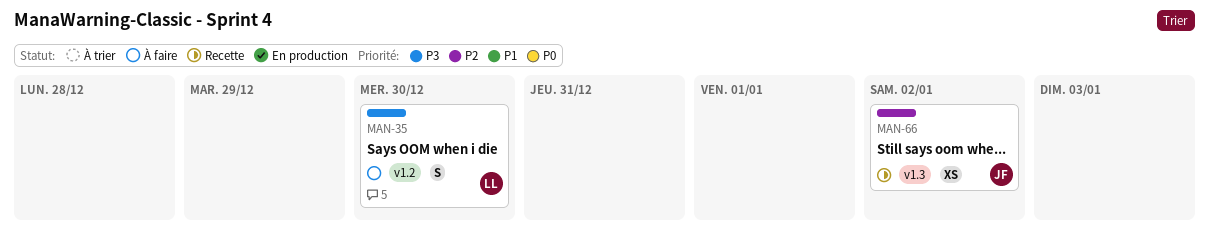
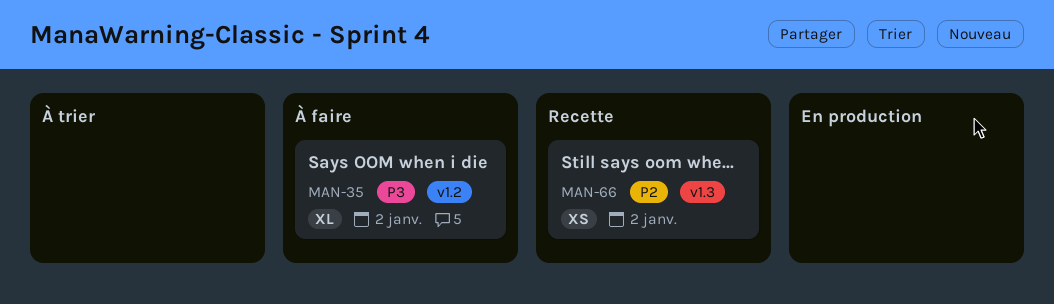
MAN-35, estimate: S -> XL
MAN-35, due: Dec 30 -> Jan 2

